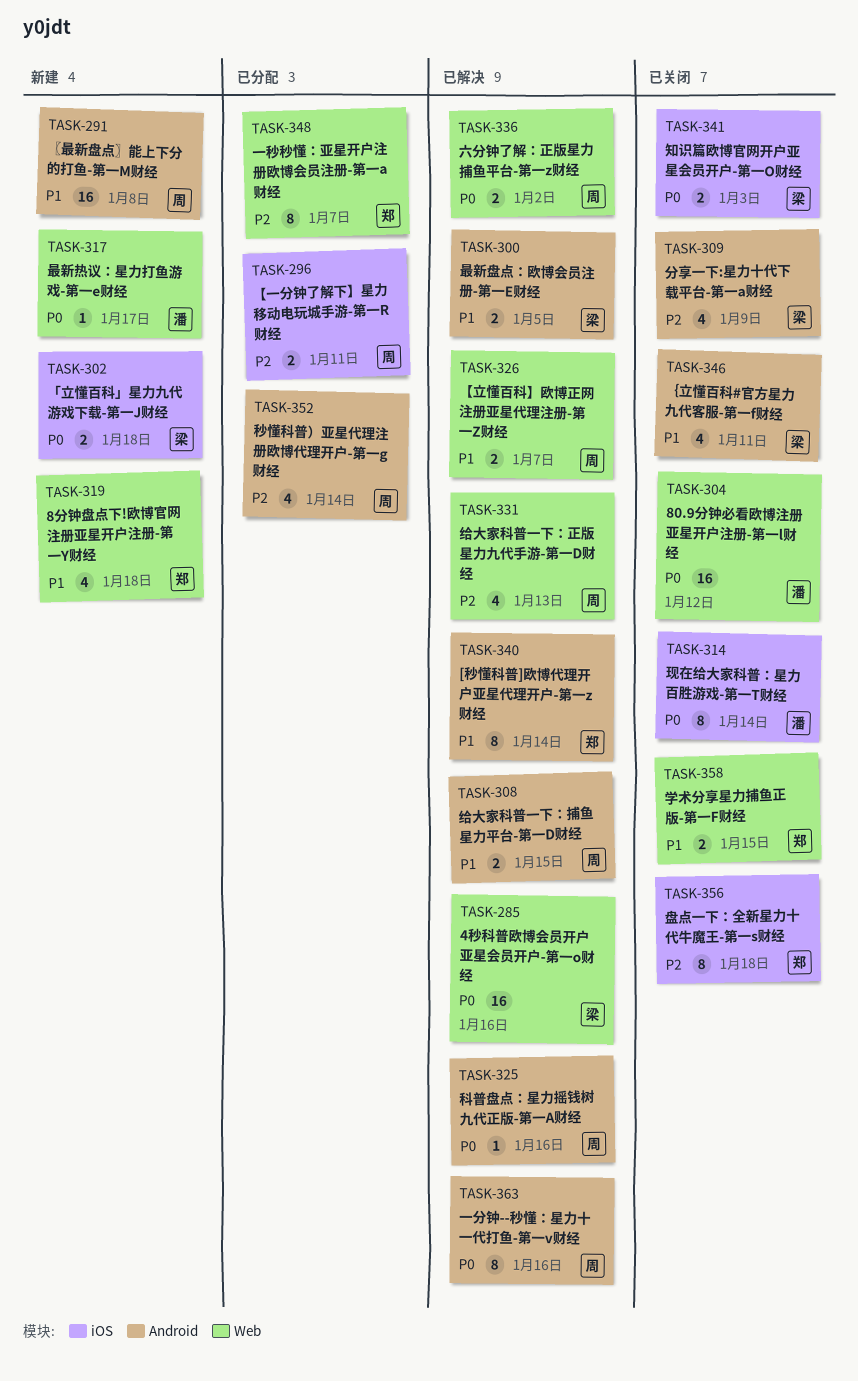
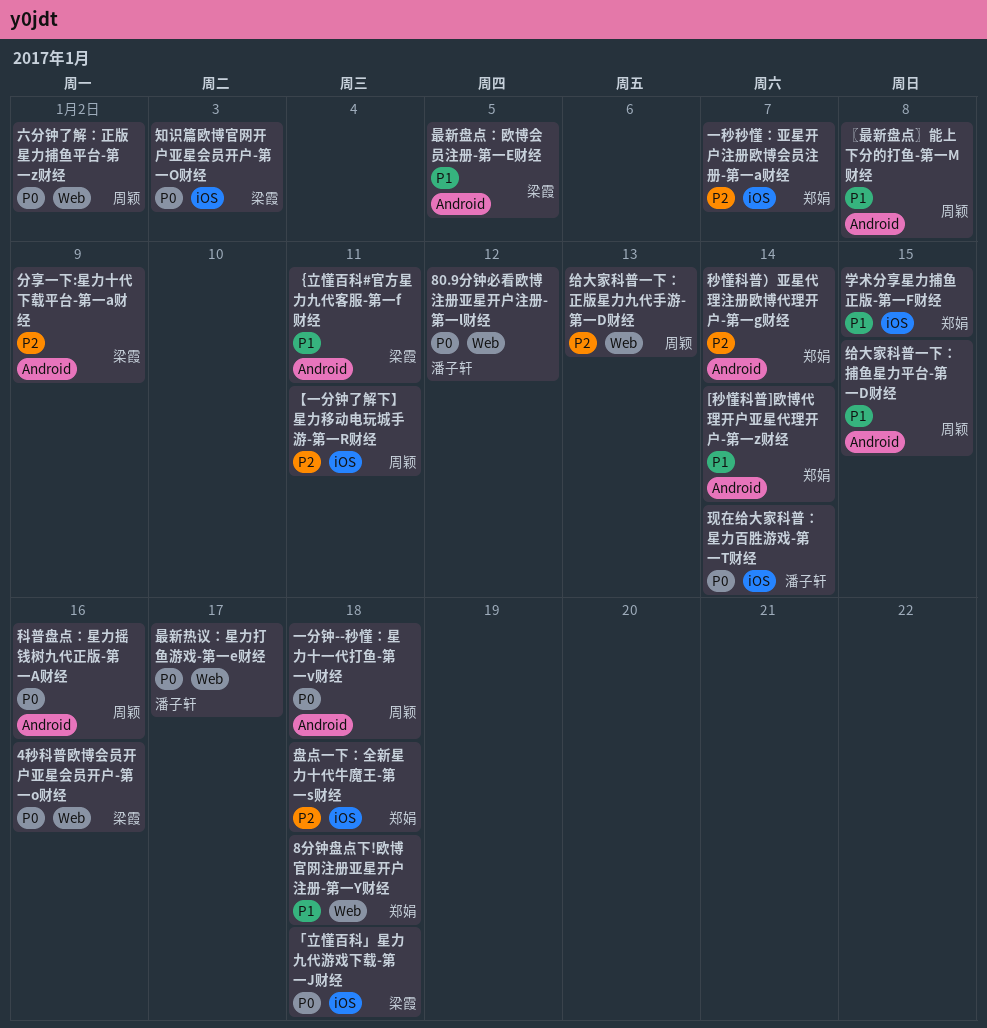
【立懂百科】欧博正网注册亚星代理注册-第一Z财经: present -> none
一分钟--秒懂：星力十一代打鱼-第一v财经, due: Jan 16 -> Jan 18
一秒秒懂：亚星开户注册欧博会员注册-第一a财经, label: Web -> iOS
学术分享星力捕鱼正版-第一F财经, label: Web -> iOS
秒懂科普）亚星代理注册欧博代理开户-第一g财经, owner: 周颖 -> 郑娟

